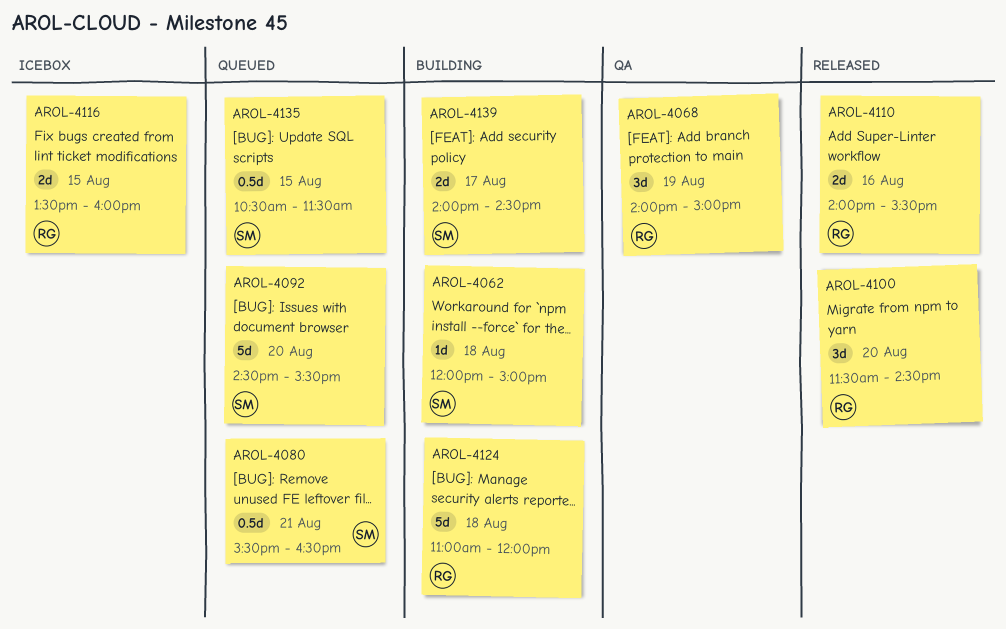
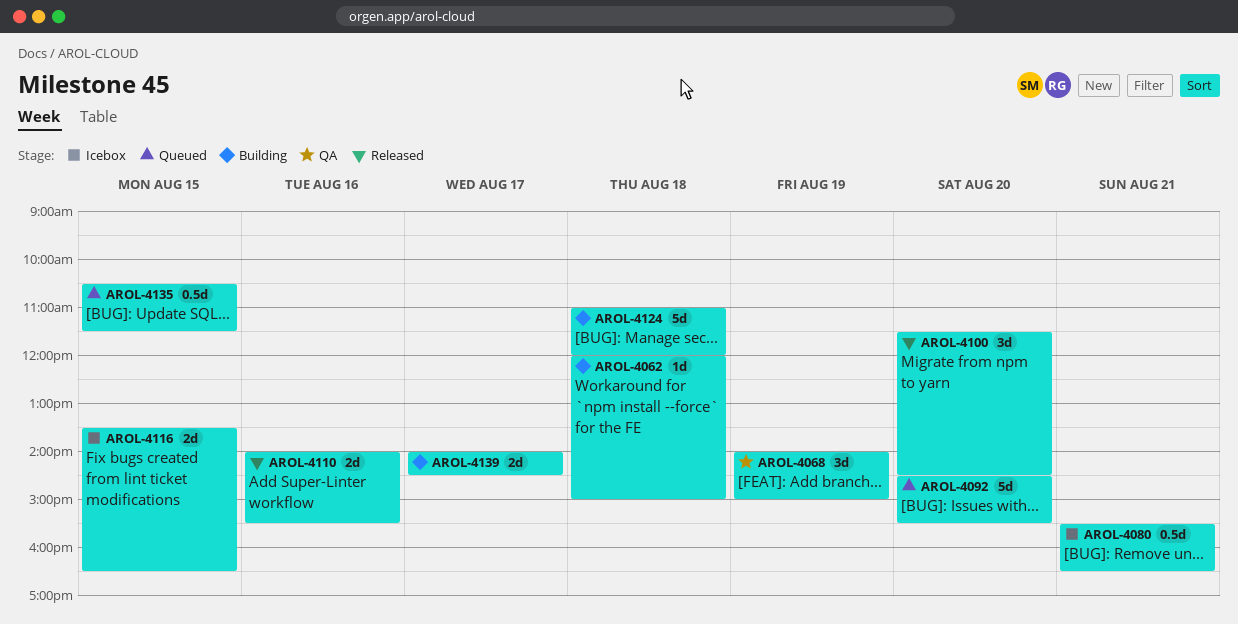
AROL-4080, status: Queued -> Icebox
AROL-4116, ends: 16:00 -> 16:30

